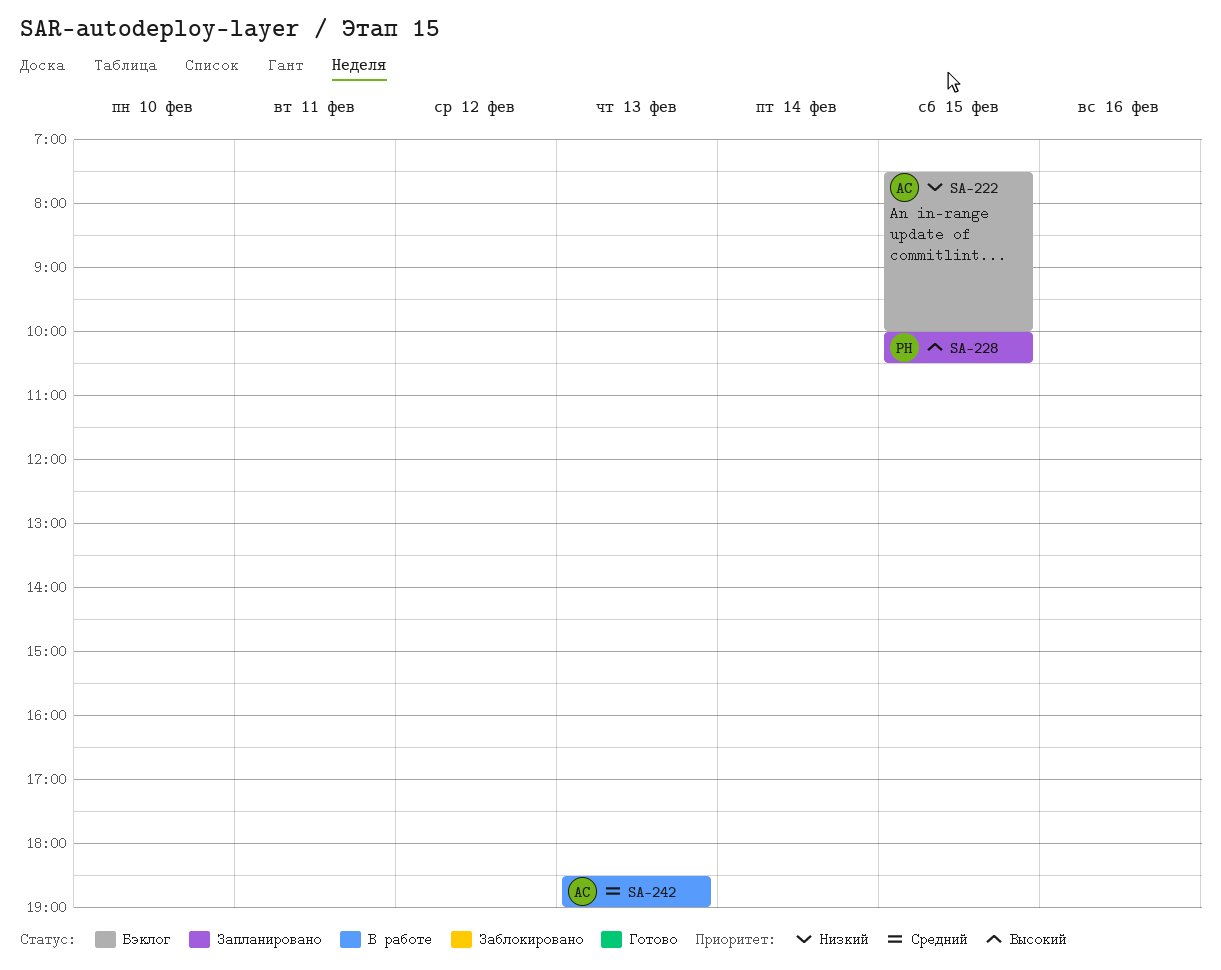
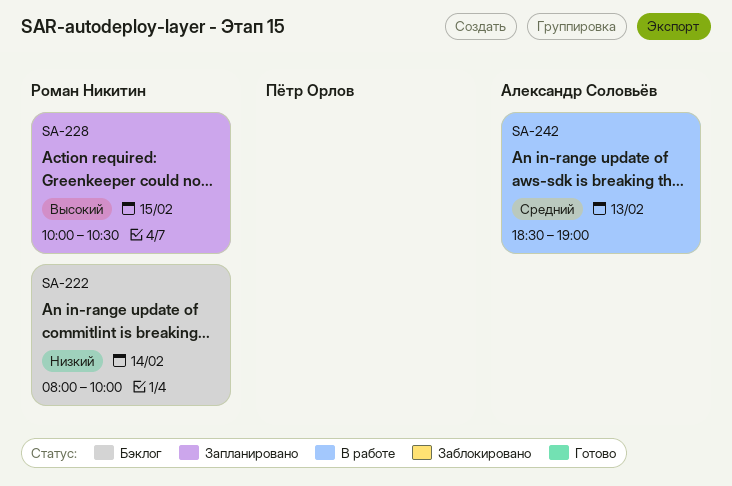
SA-222, owner: Александр Соловьёв -> Роман Никитин
SA-222, day: Feb 15 -> Feb 14
SA-222, begins: 07:30 -> 08:00

